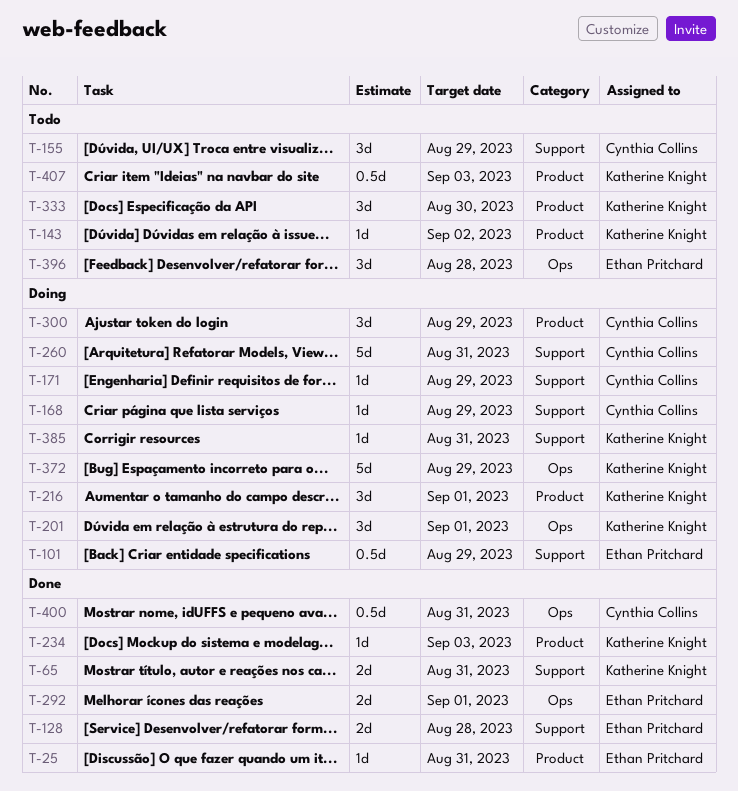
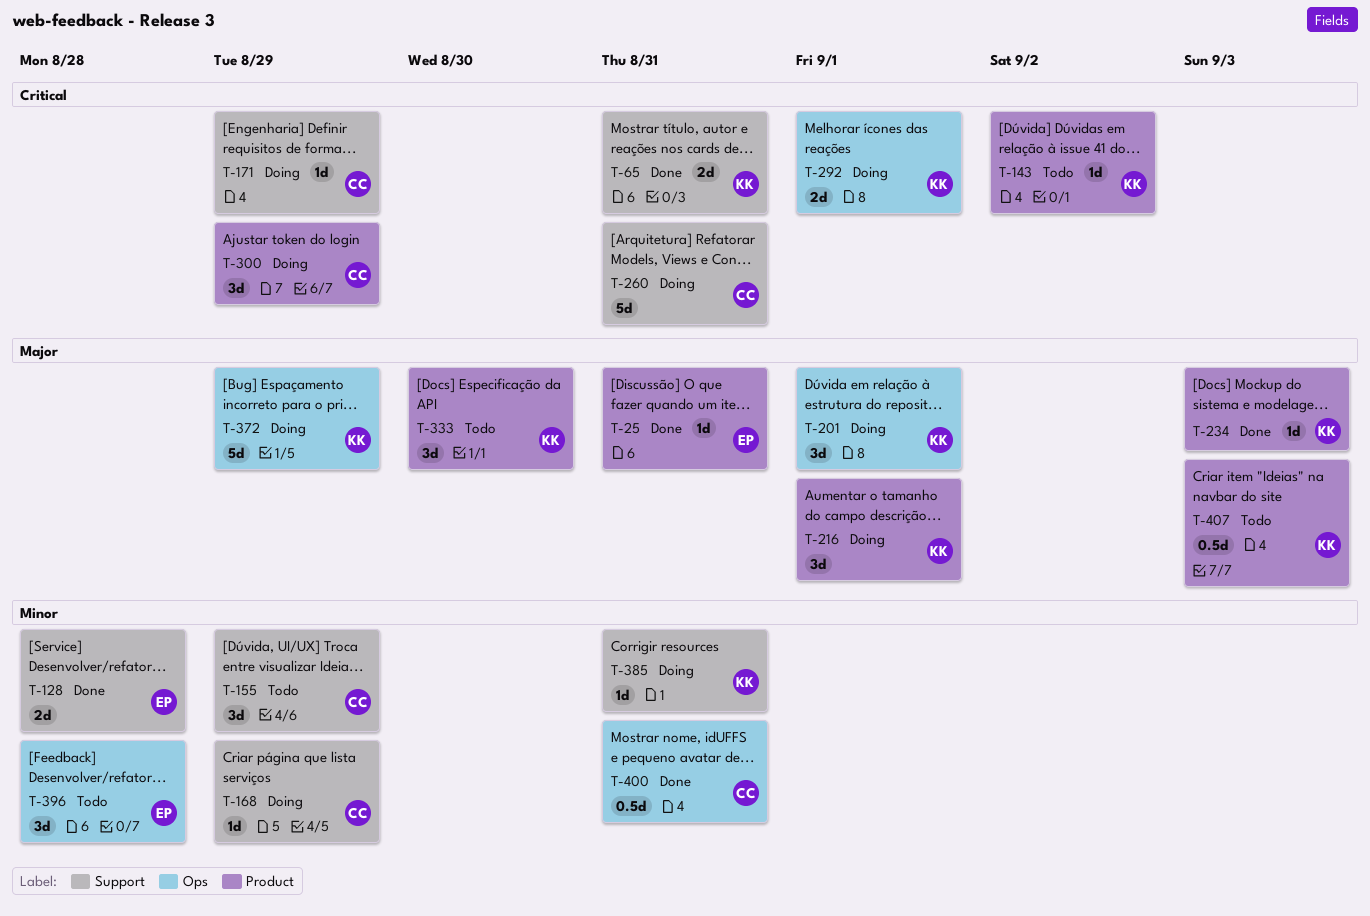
T-101: present -> none
T-292, status: Done -> Doing
T-292, owner: Ethan Pritchard -> Katherine Knight

